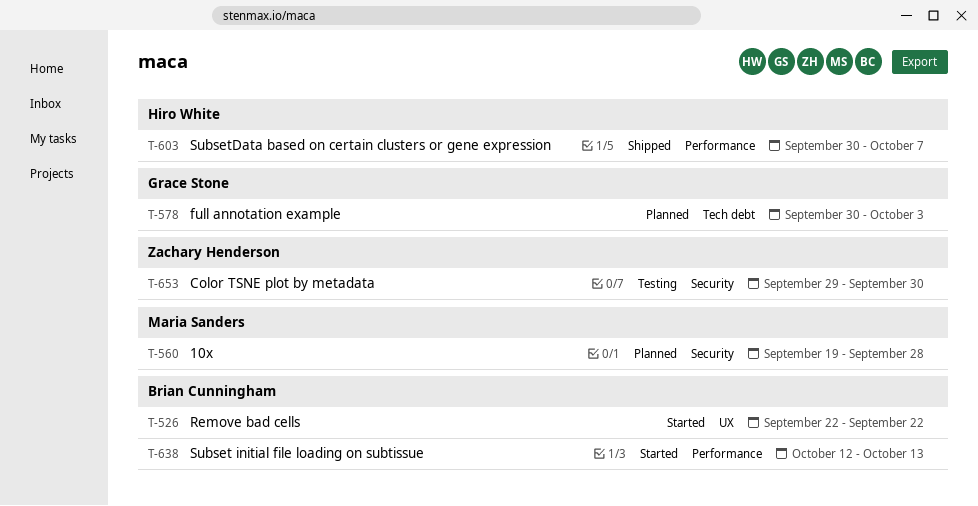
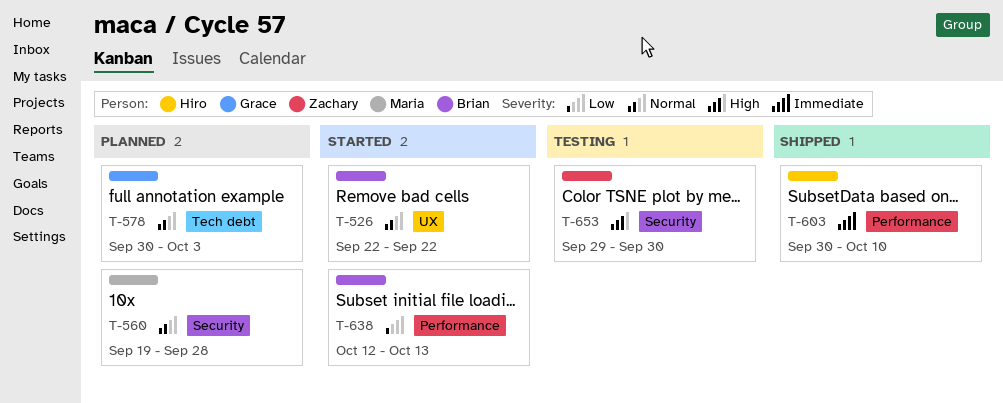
T-603, due: Oct 7 -> Oct 10

